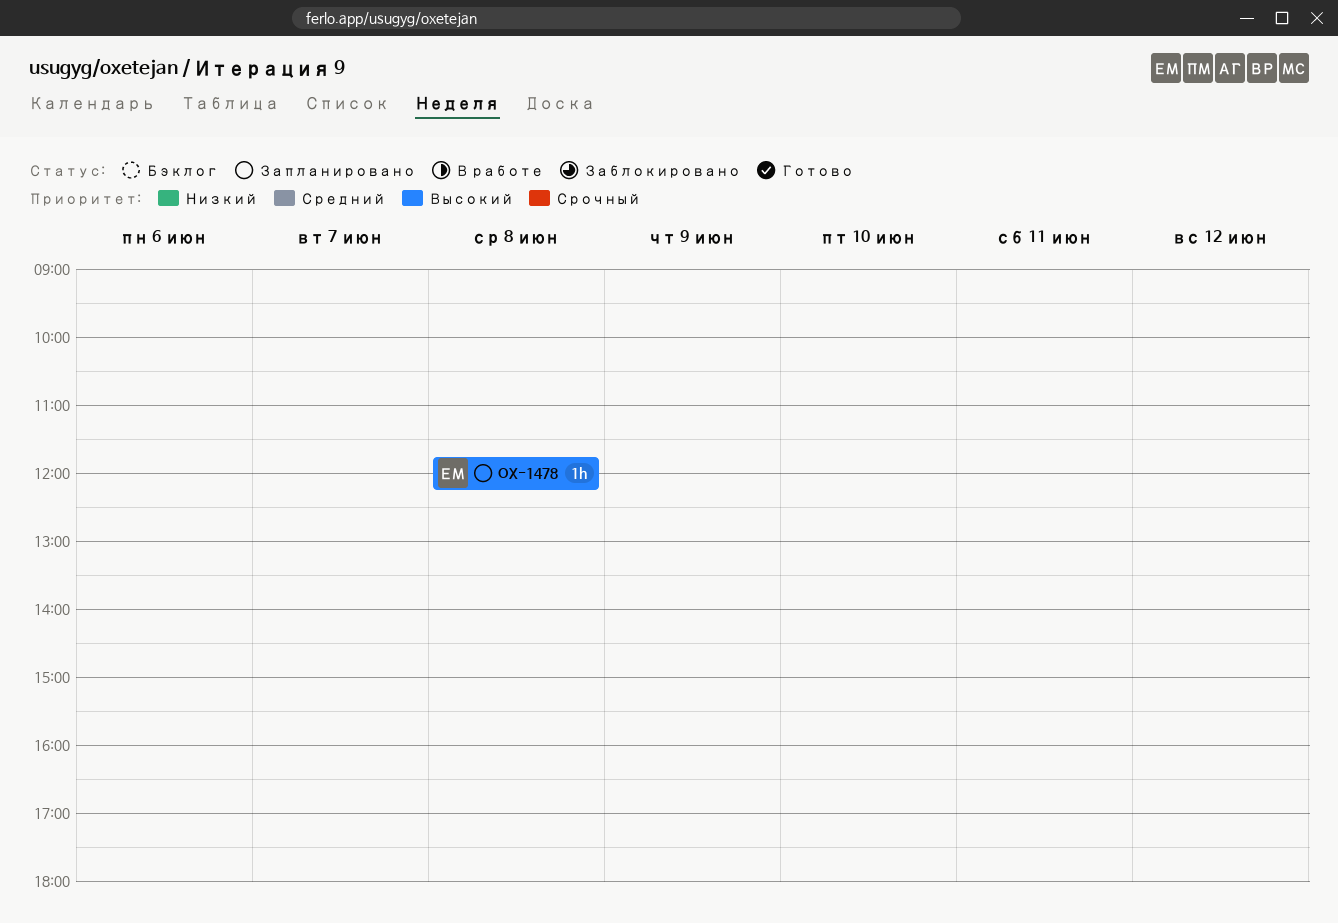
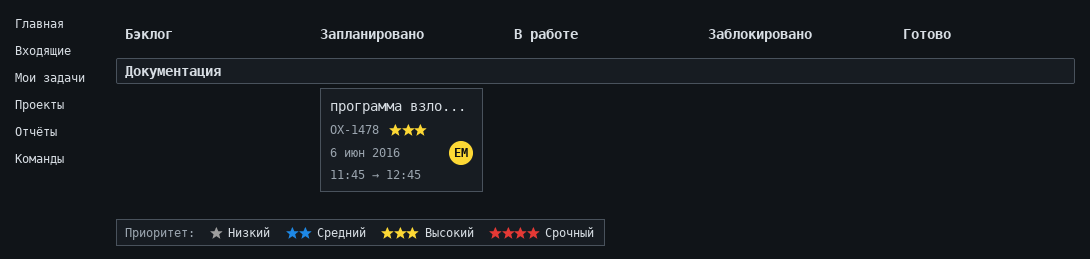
OX-1478, day: Jun 8 -> Jun 6
OX-1478, ends: 12:15 -> 12:45

